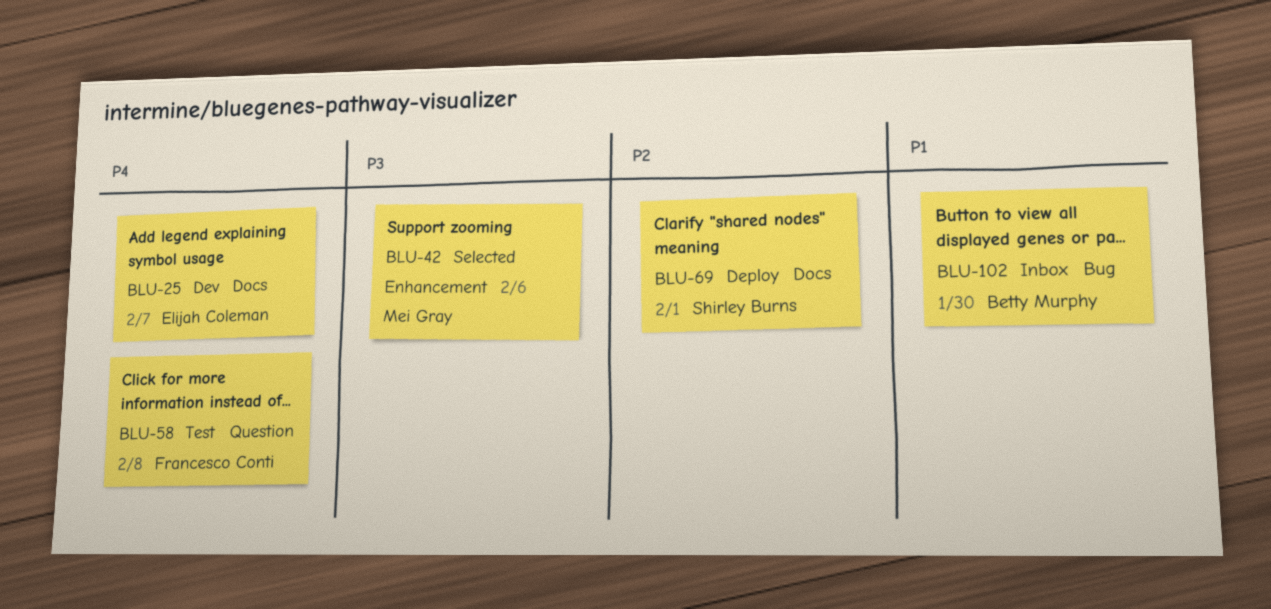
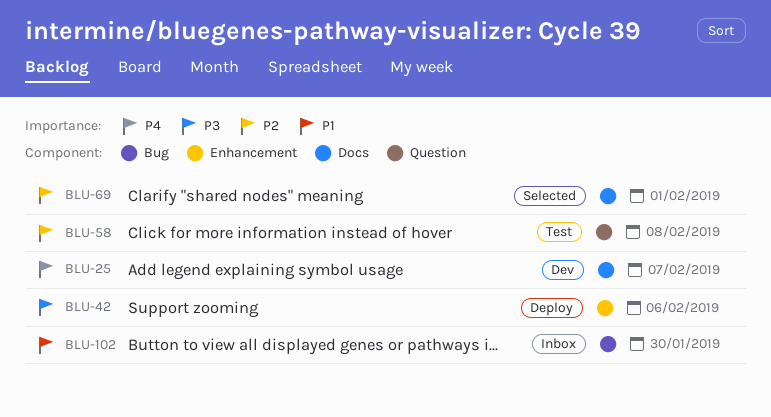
BLU-42, status: Selected -> Deploy
BLU-58, priority: P4 -> P2
BLU-69, status: Deploy -> Selected

